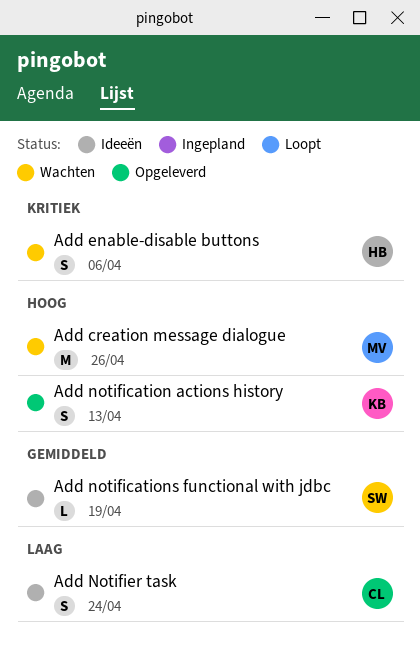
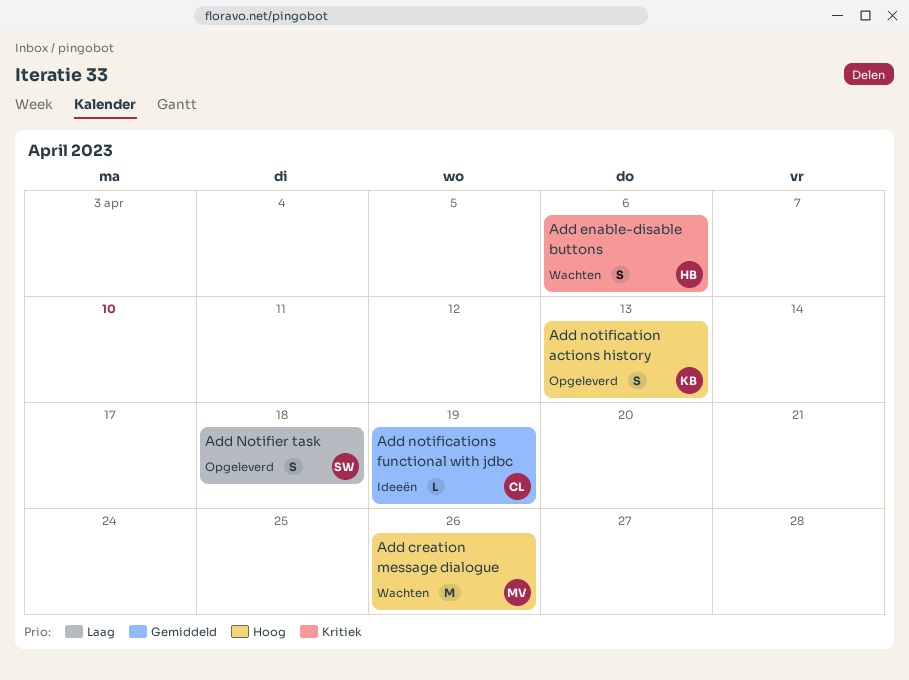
Add notifications functional with jdbc, owner: SW -> CL
Add Notifier task, status: Ideeën -> Opgeleverd
Add Notifier task, owner: CL -> SW
Add Notifier task, due: Apr 24 -> Apr 18

